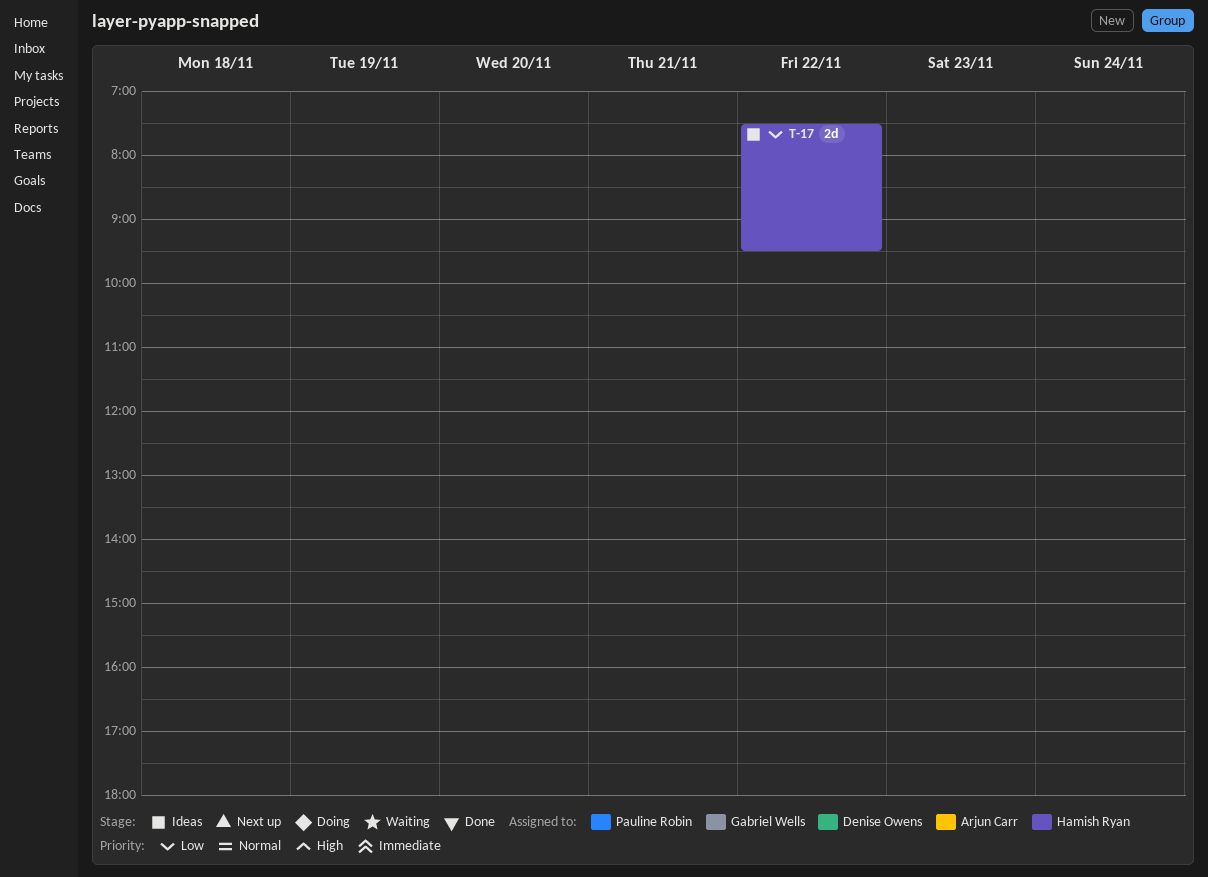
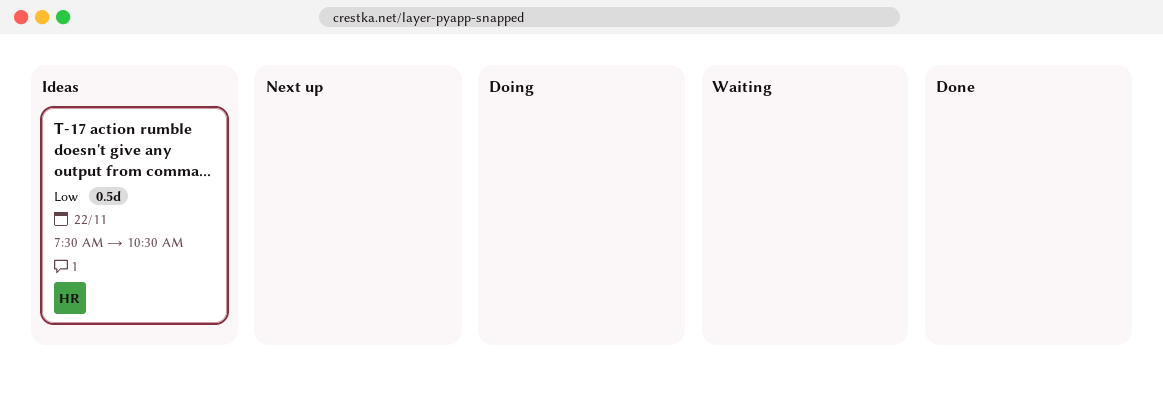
T-17, estimate: 2d -> 0.5d
T-17, ends: 09:30 -> 10:30

